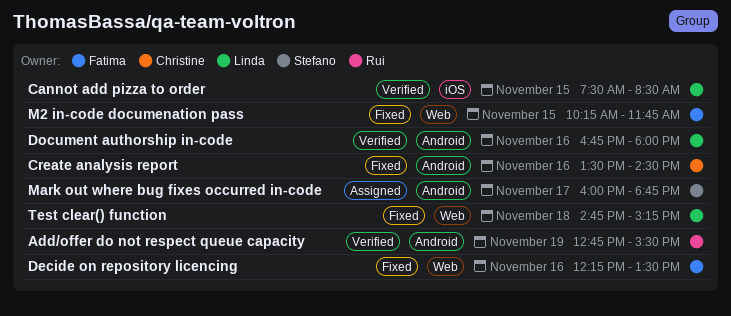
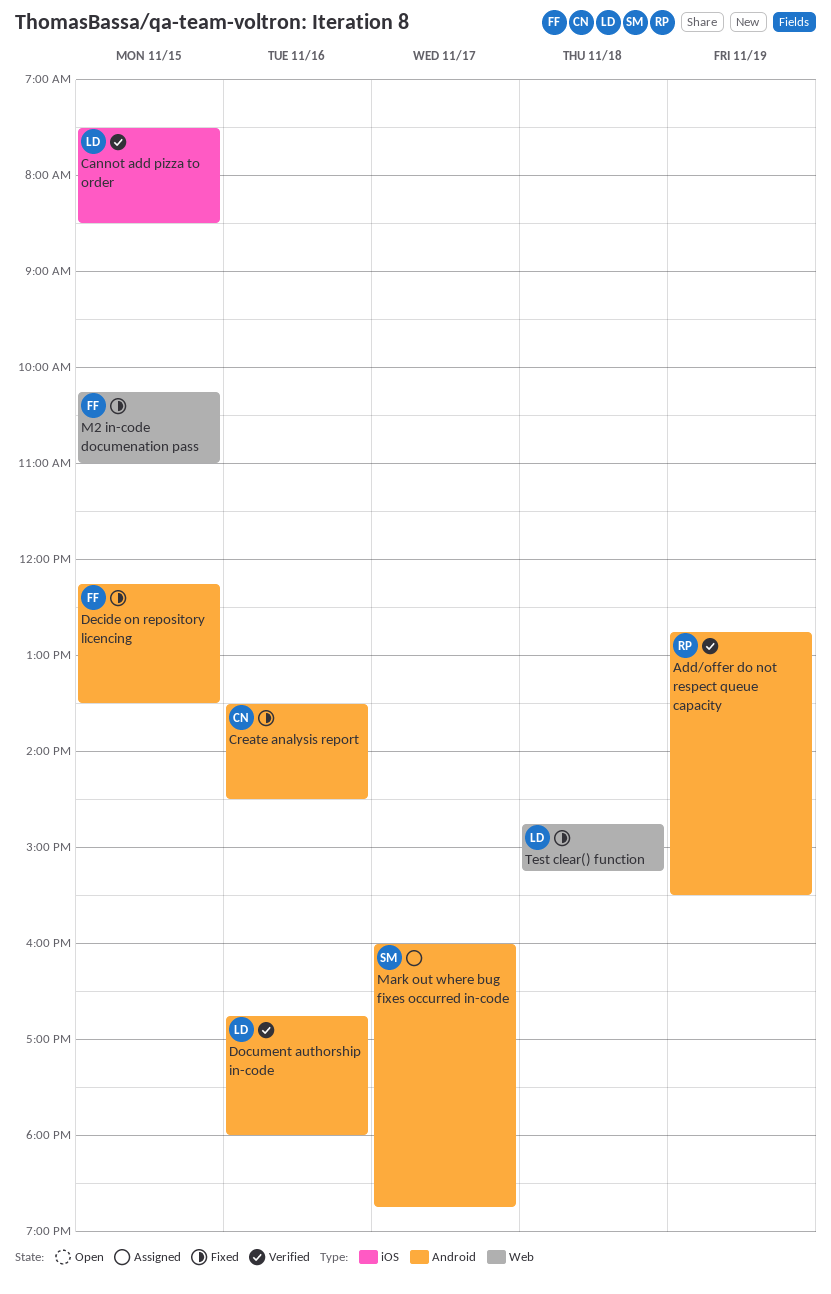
Decide on repository licencing, label: Web -> Android
Decide on repository licencing, day: Nov 16 -> Nov 15
M2 in-code documenation pass, ends: 11:45 -> 11:00

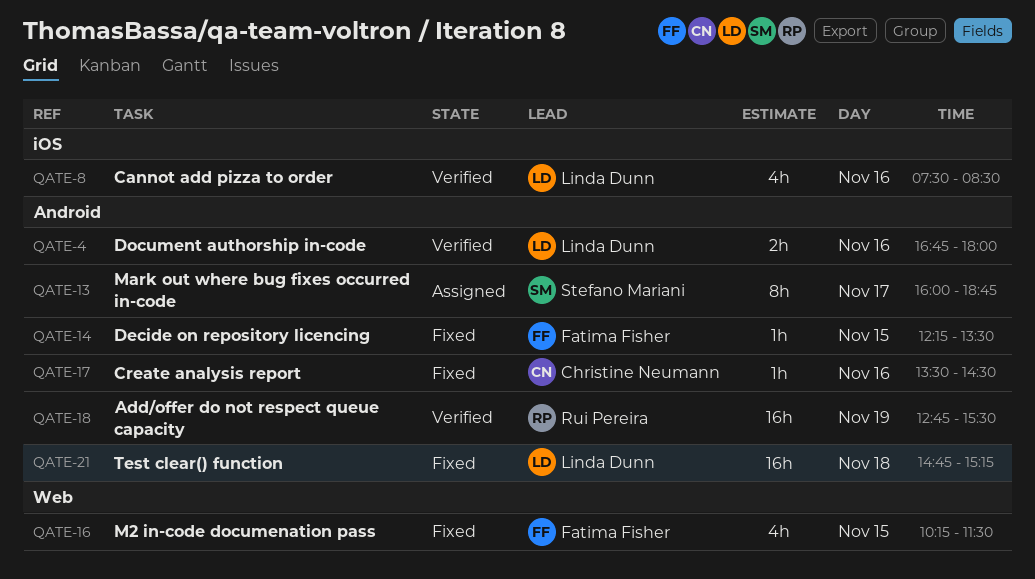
Cannot add pizza to order, day: Nov 15 -> Nov 16
M2 in-code documenation pass, ends: 11:00 -> 11:30
Test clear() function, label: Web -> Android

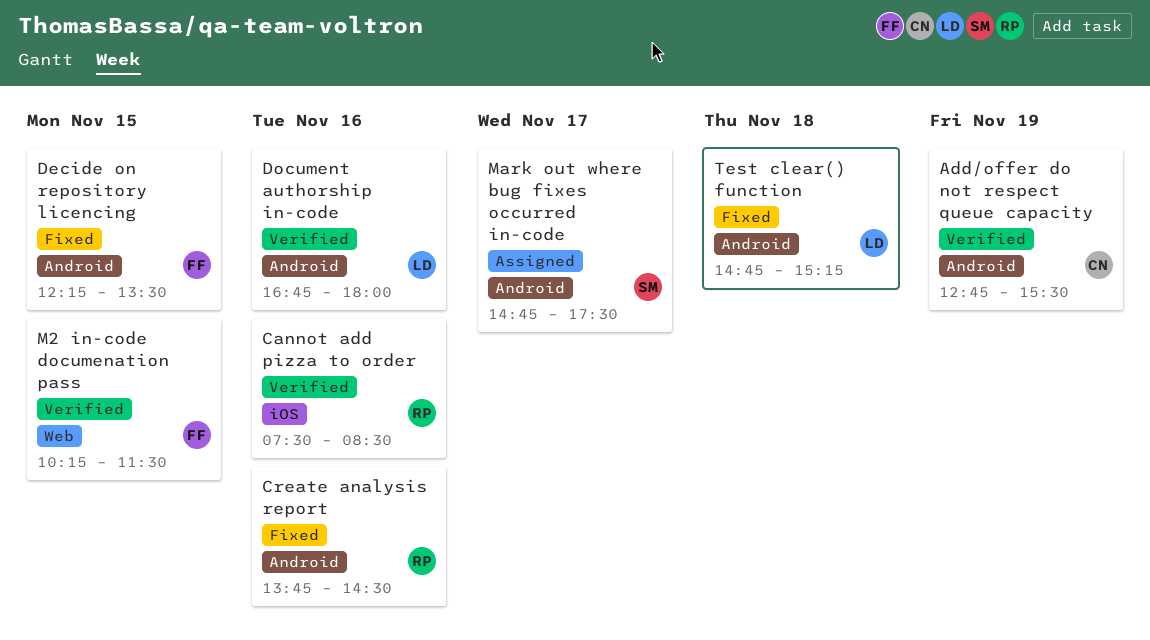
Add/offer do not respect queue capacity, owner: Rui Pereira -> Christine Neumann
Cannot add pizza to order, owner: Linda Dunn -> Rui Pereira
Create analysis report, owner: Christine Neumann -> Rui Pereira
Create analysis report, begins: 13:30 -> 13:45
M2 in-code documenation pass, status: Fixed -> Verified
Mark out where bug fixes occurred in-code, begins: 16:00 -> 14:45
Mark out where bug fixes occurred in-code, ends: 18:45 -> 17:30

